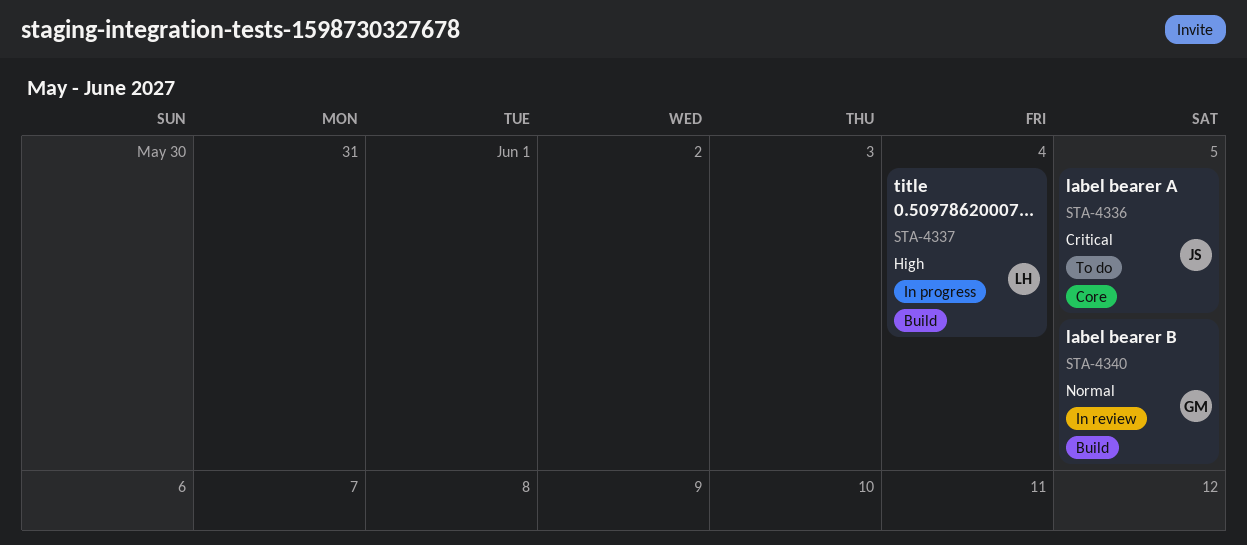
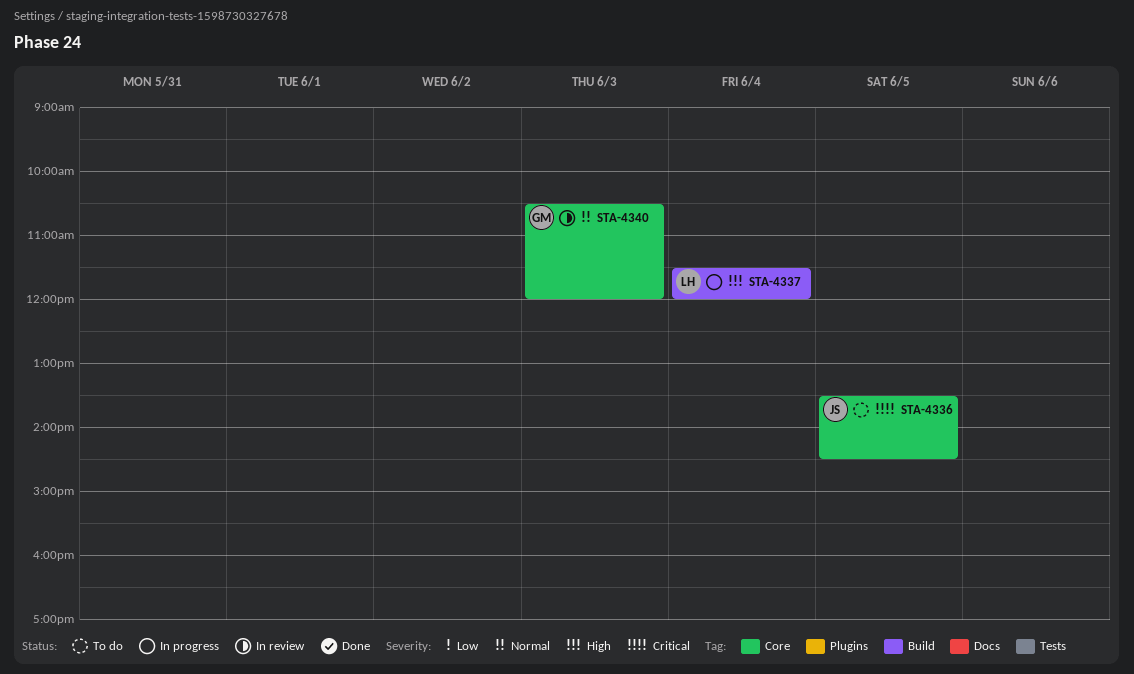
STA-4340, label: Build -> Core
STA-4340, day: Jun 5 -> Jun 3

